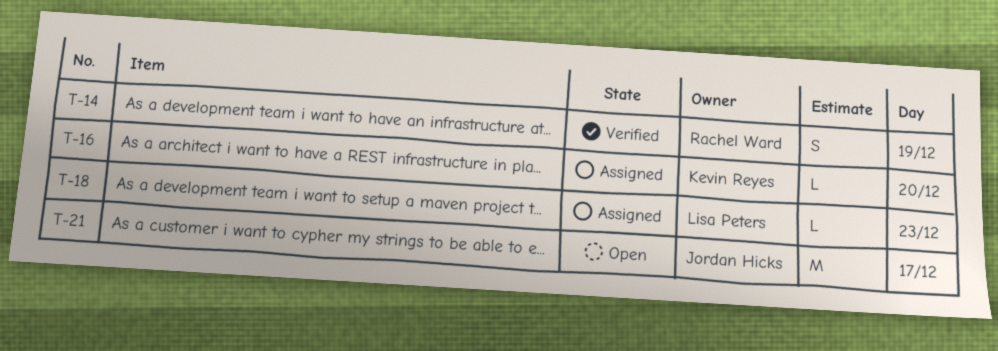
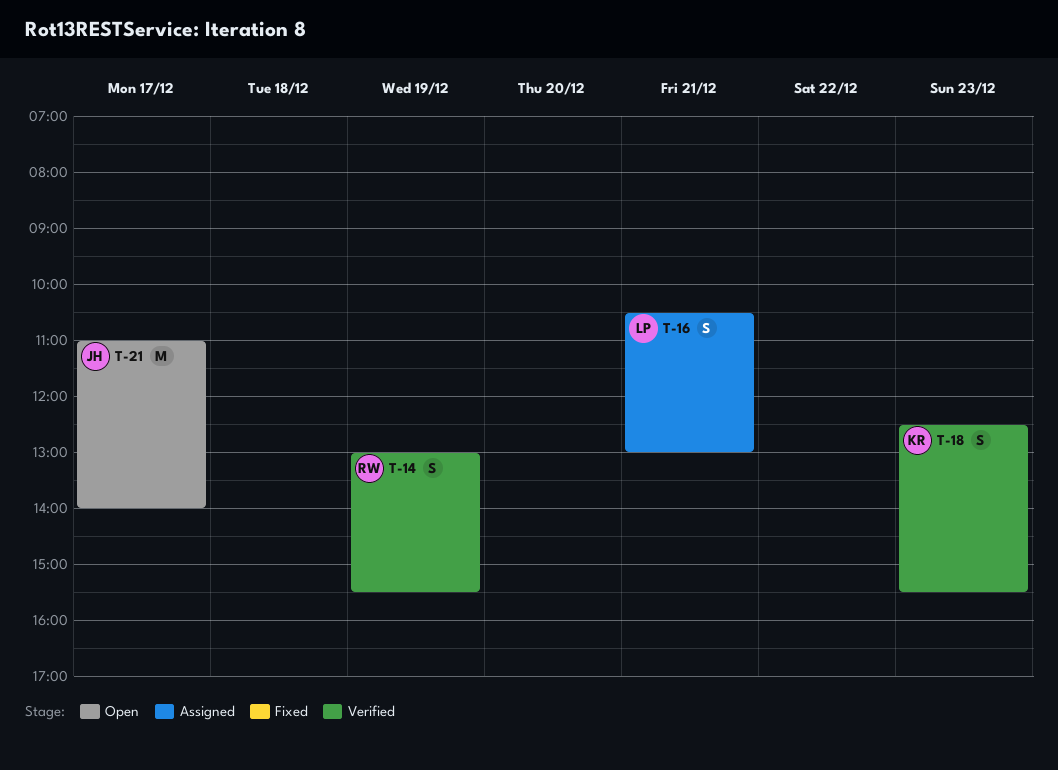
T-16, owner: Kevin Reyes -> Lisa Peters
T-16, estimate: L -> S
T-16, day: Dec 20 -> Dec 21
T-18, status: Assigned -> Verified
T-18, owner: Lisa Peters -> Kevin Reyes
T-18, estimate: L -> S

